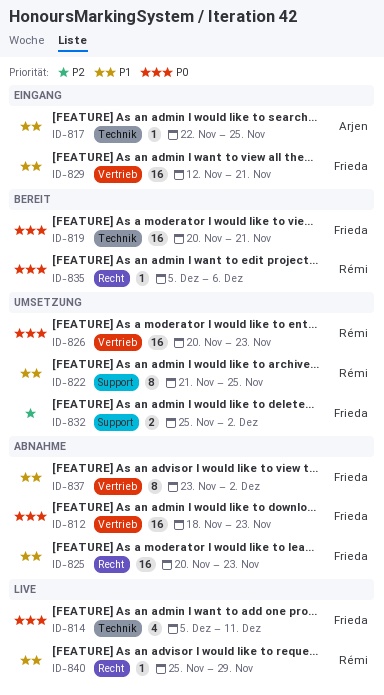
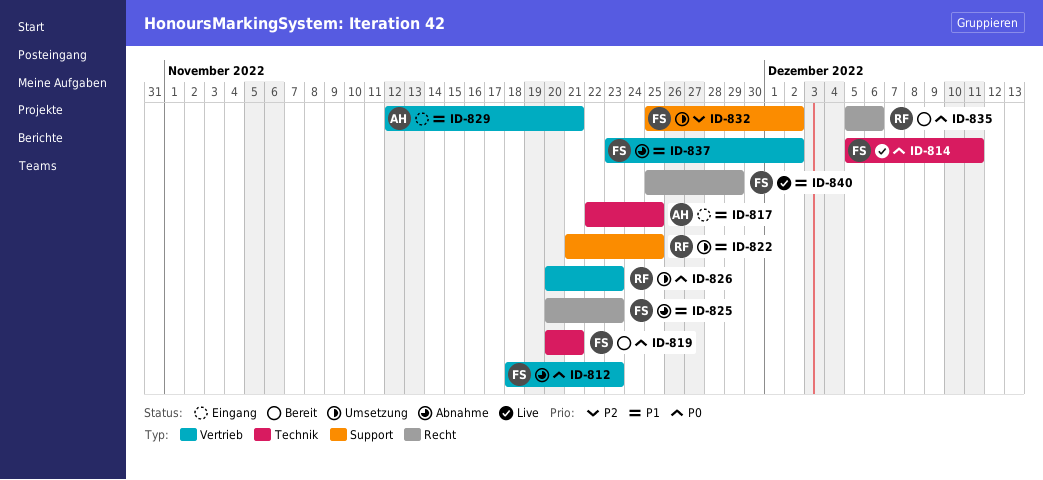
ID-829, owner: Frieda -> Arjen
ID-840, owner: Rémi -> Frieda

